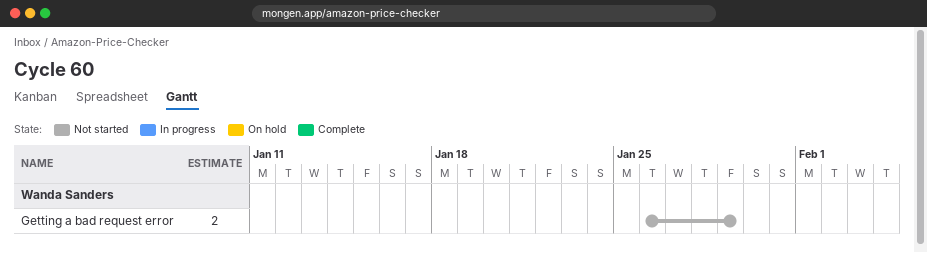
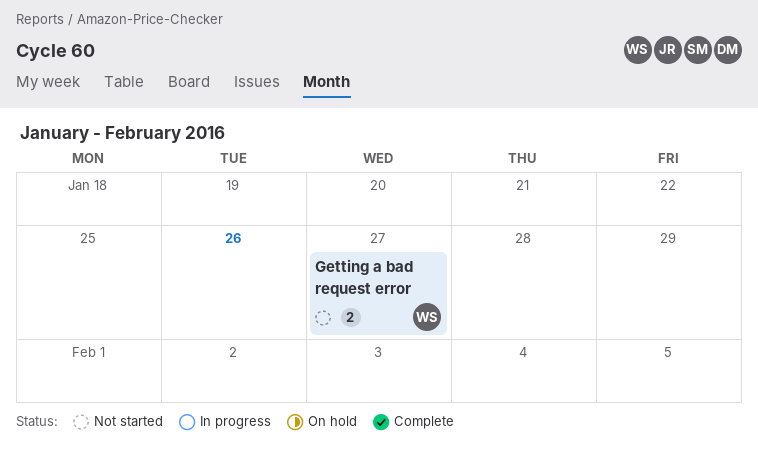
Getting a bad request error, due: Jan 29 -> Jan 27

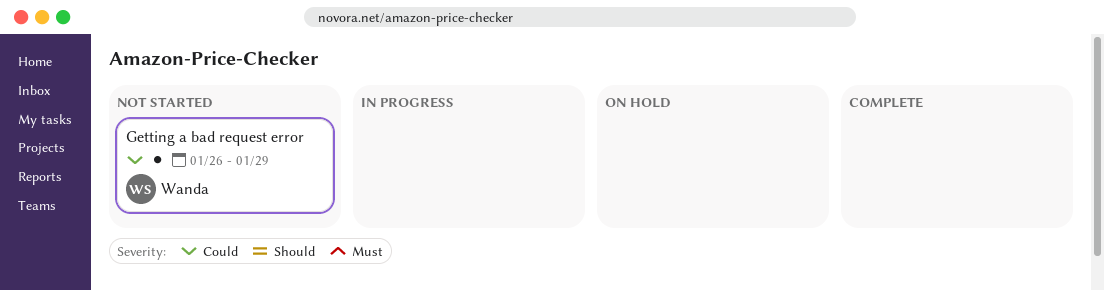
Getting a bad request error, estimate: 2 -> 1
Getting a bad request error, due: Jan 27 -> Jan 29

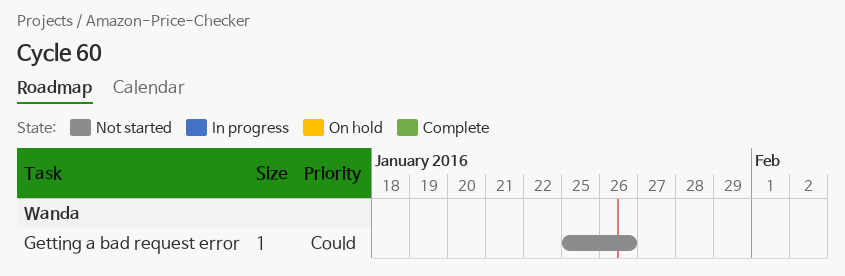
Getting a bad request error, start: Jan 26 -> Jan 25
Getting a bad request error, due: Jan 29 -> Jan 26

